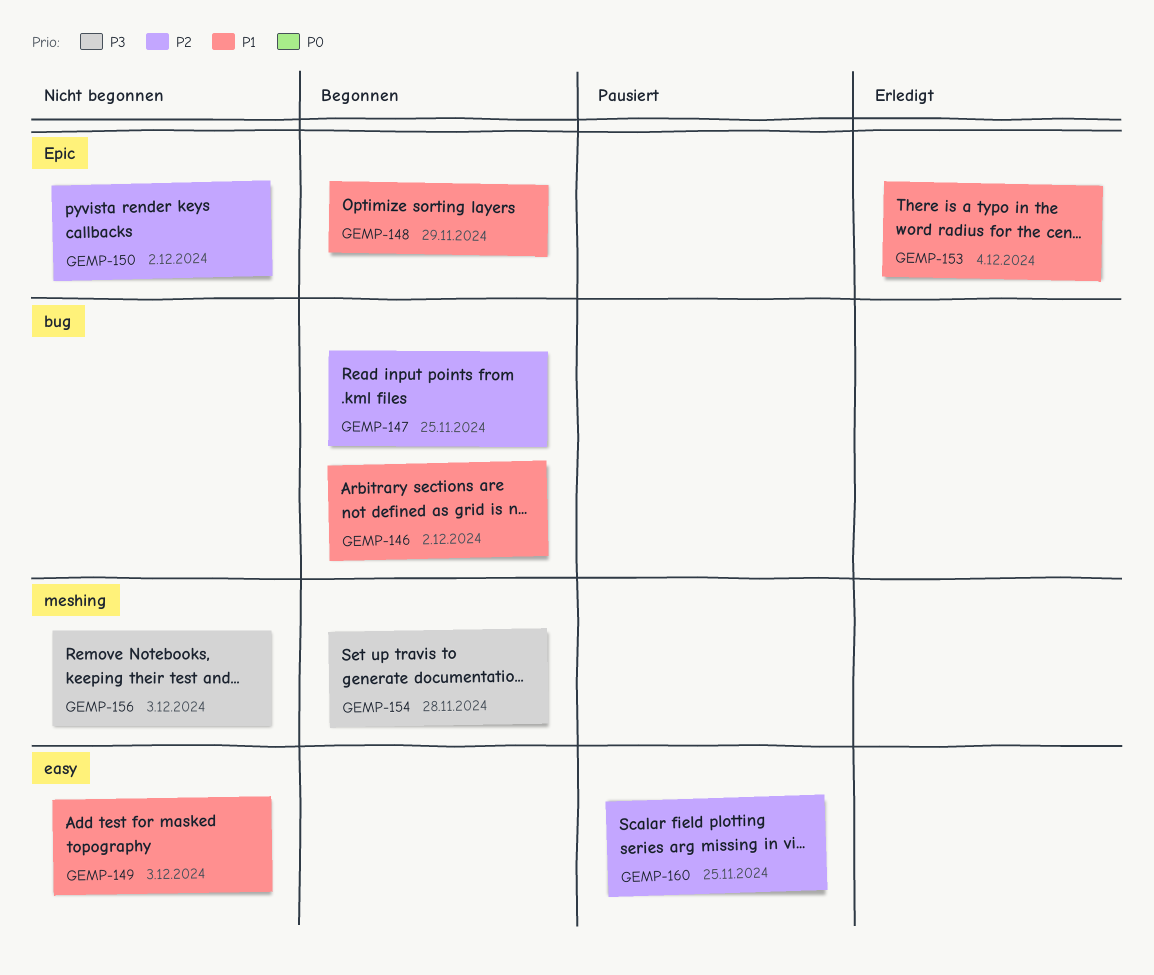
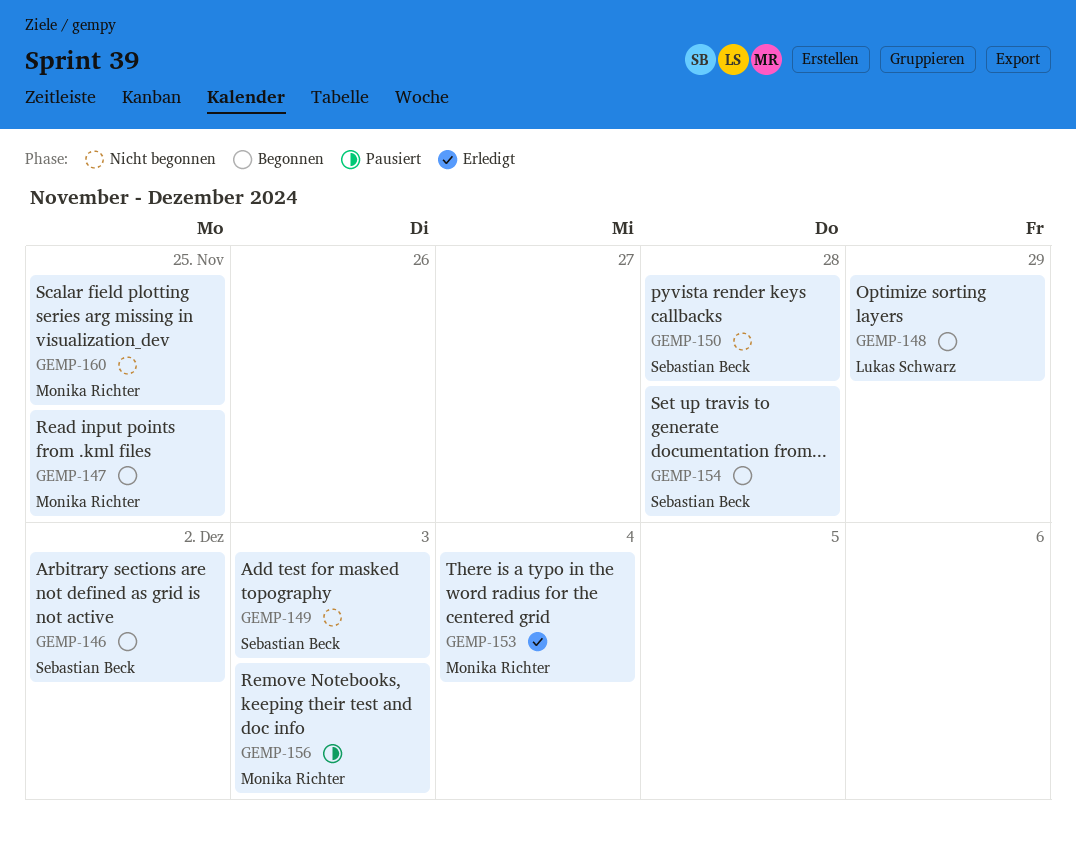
GEMP-150, due: Dec 2 -> Nov 28
GEMP-156, status: Nicht begonnen -> Pausiert
GEMP-160, status: Pausiert -> Nicht begonnen

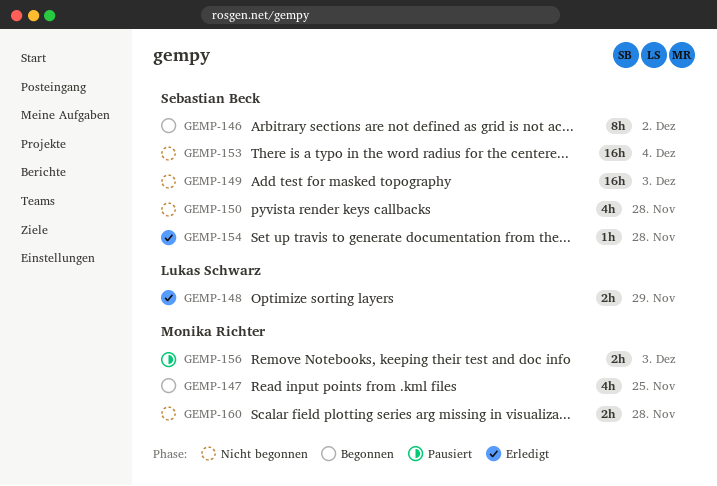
GEMP-148, status: Begonnen -> Erledigt
GEMP-153, status: Erledigt -> Nicht begonnen
GEMP-153, owner: Monika Richter -> Sebastian Beck
GEMP-154, status: Begonnen -> Erledigt
GEMP-160, due: Nov 25 -> Nov 28

